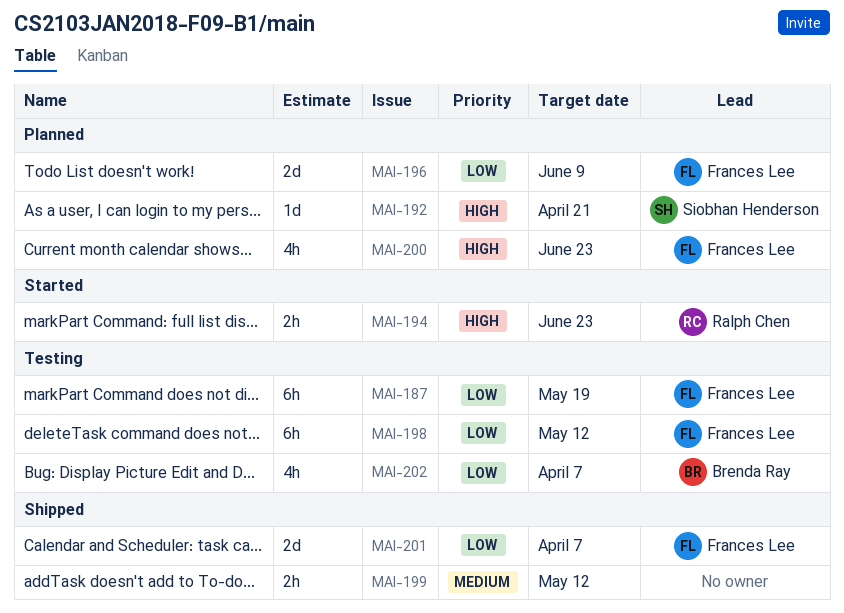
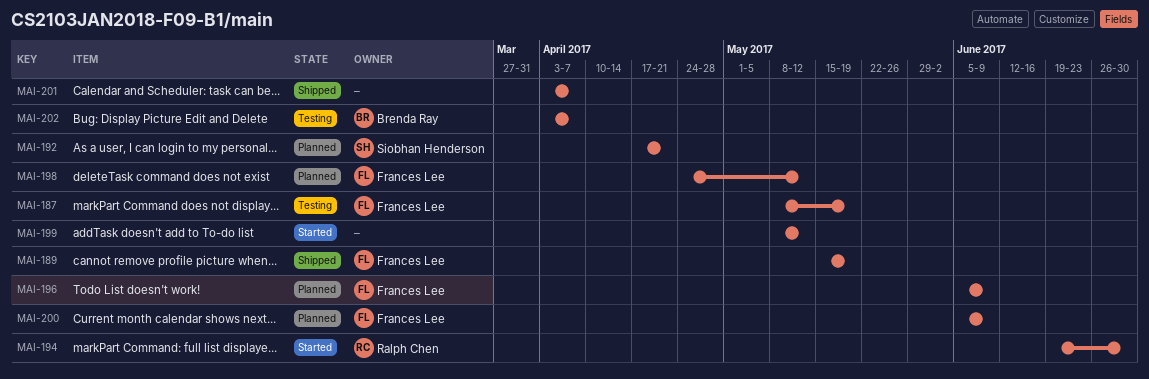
MAI-189: none -> present
MAI-194, due: Jun 23 -> Jun 30
MAI-198, status: Testing -> Planned
MAI-199, status: Shipped -> Started
MAI-200, due: Jun 23 -> Jun 9
MAI-201, owner: Frances Lee -> none

